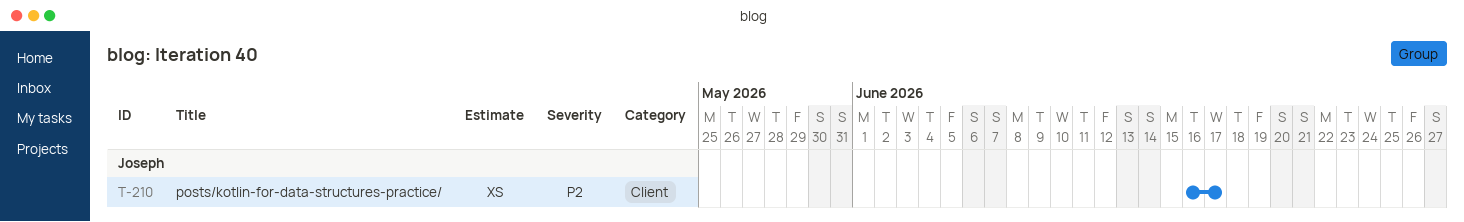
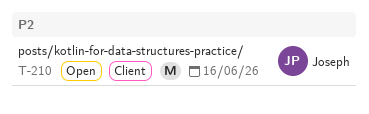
T-210, estimate: XS -> M
T-210, due: Jun 17 -> Jun 16

